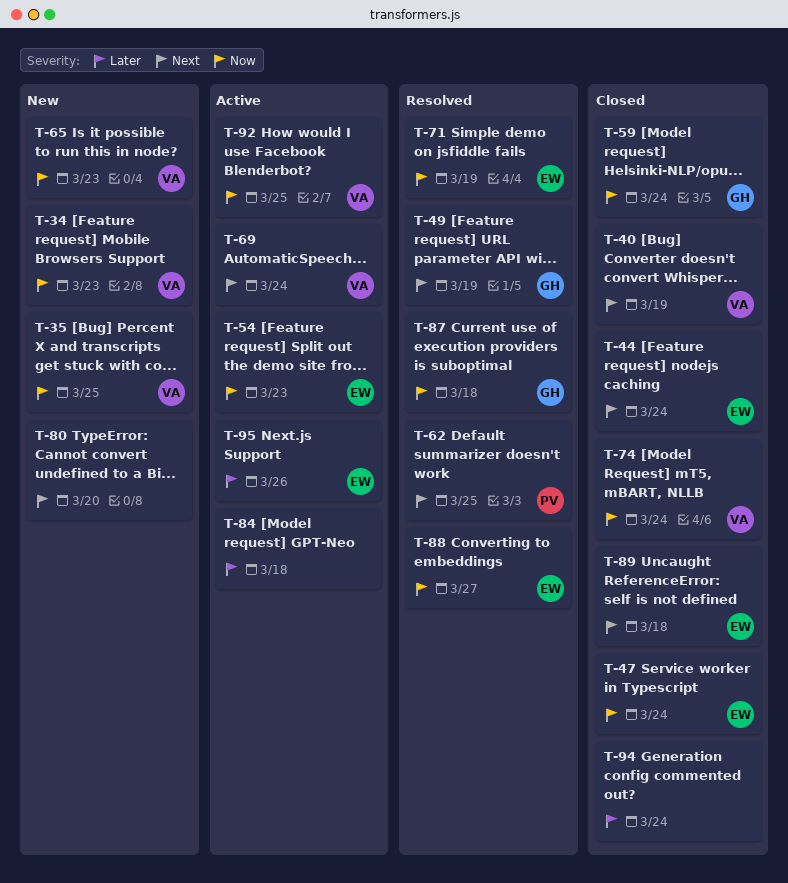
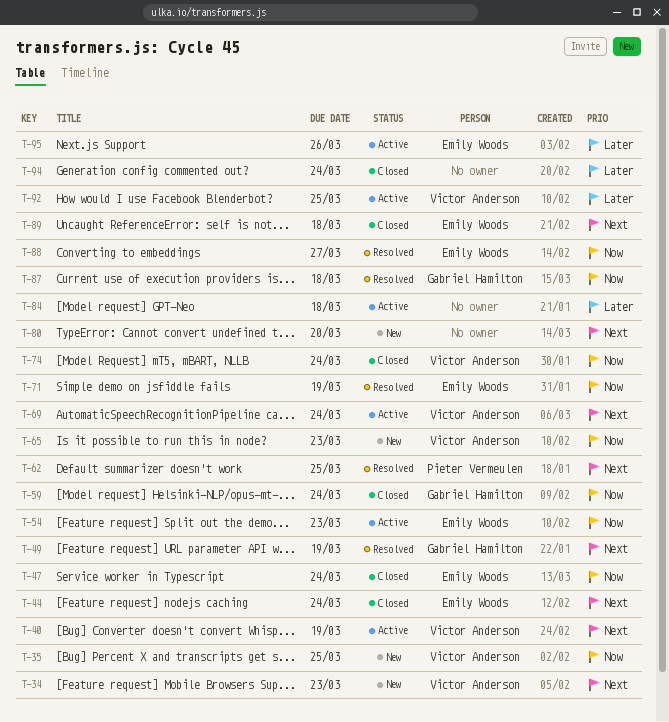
T-34, priority: Now -> Next
T-40, status: Closed -> Active
T-92, priority: Now -> Later

